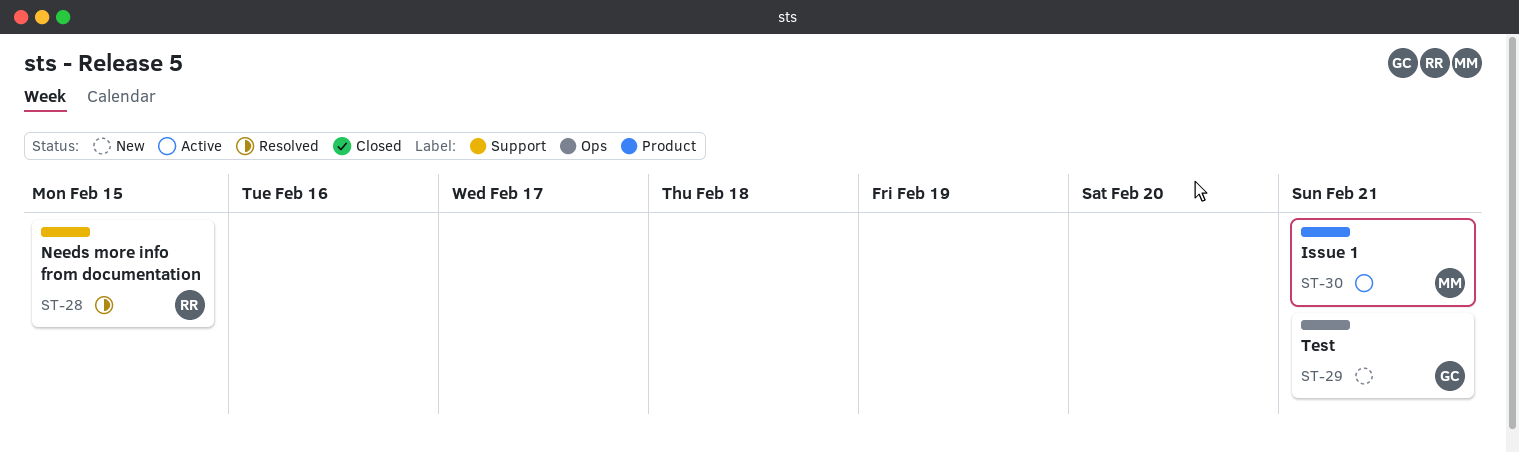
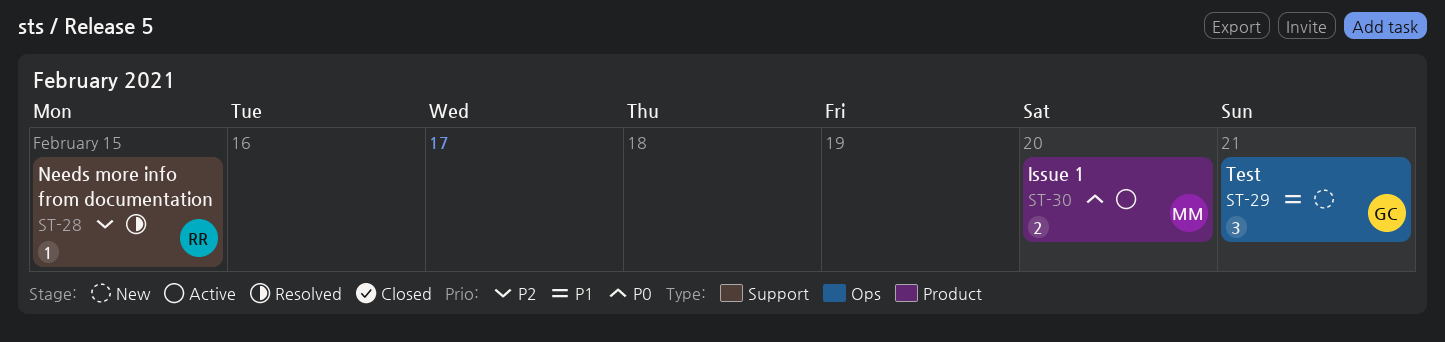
ST-30, due: Feb 21 -> Feb 20

